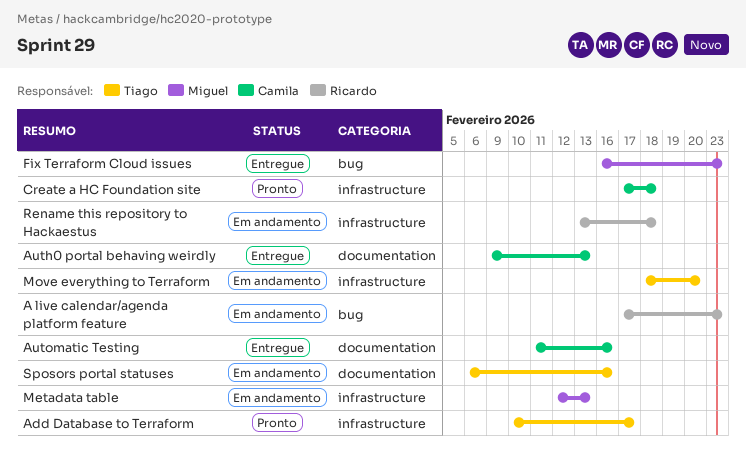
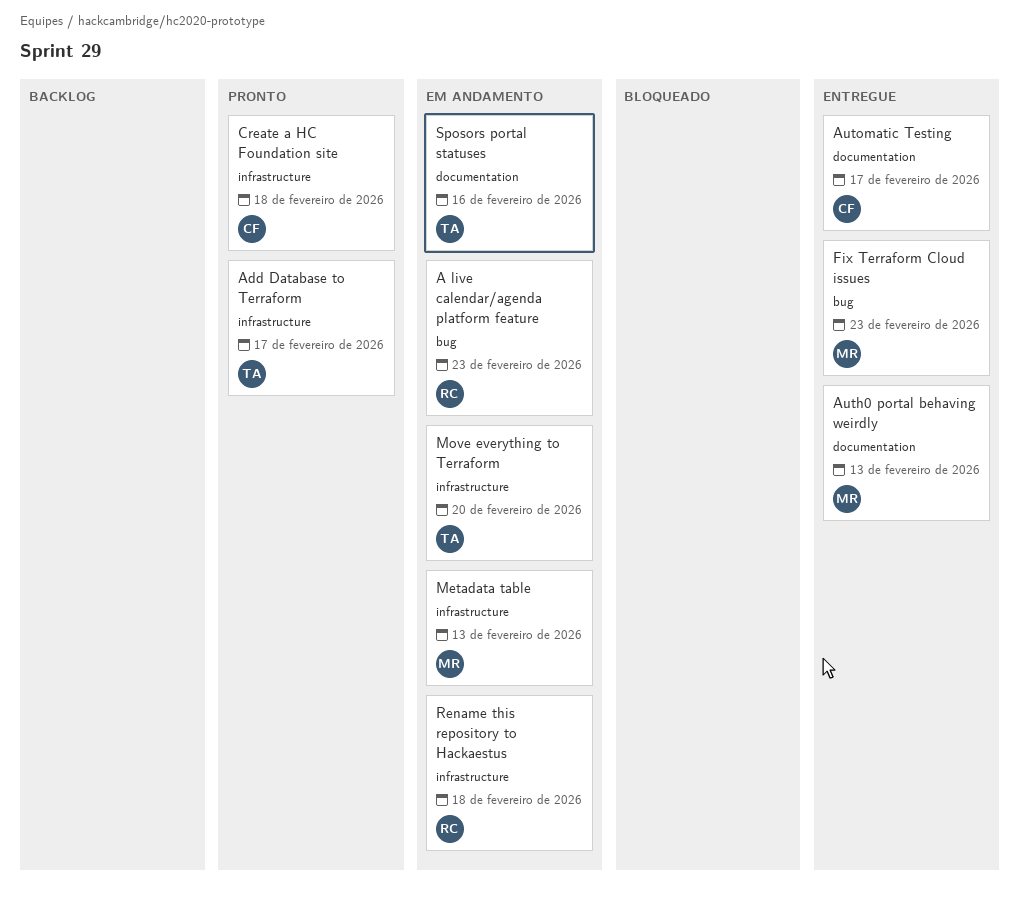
Auth0 portal behaving weirdly, owner: Camila -> Miguel
Automatic Testing, due: Feb 16 -> Feb 17

